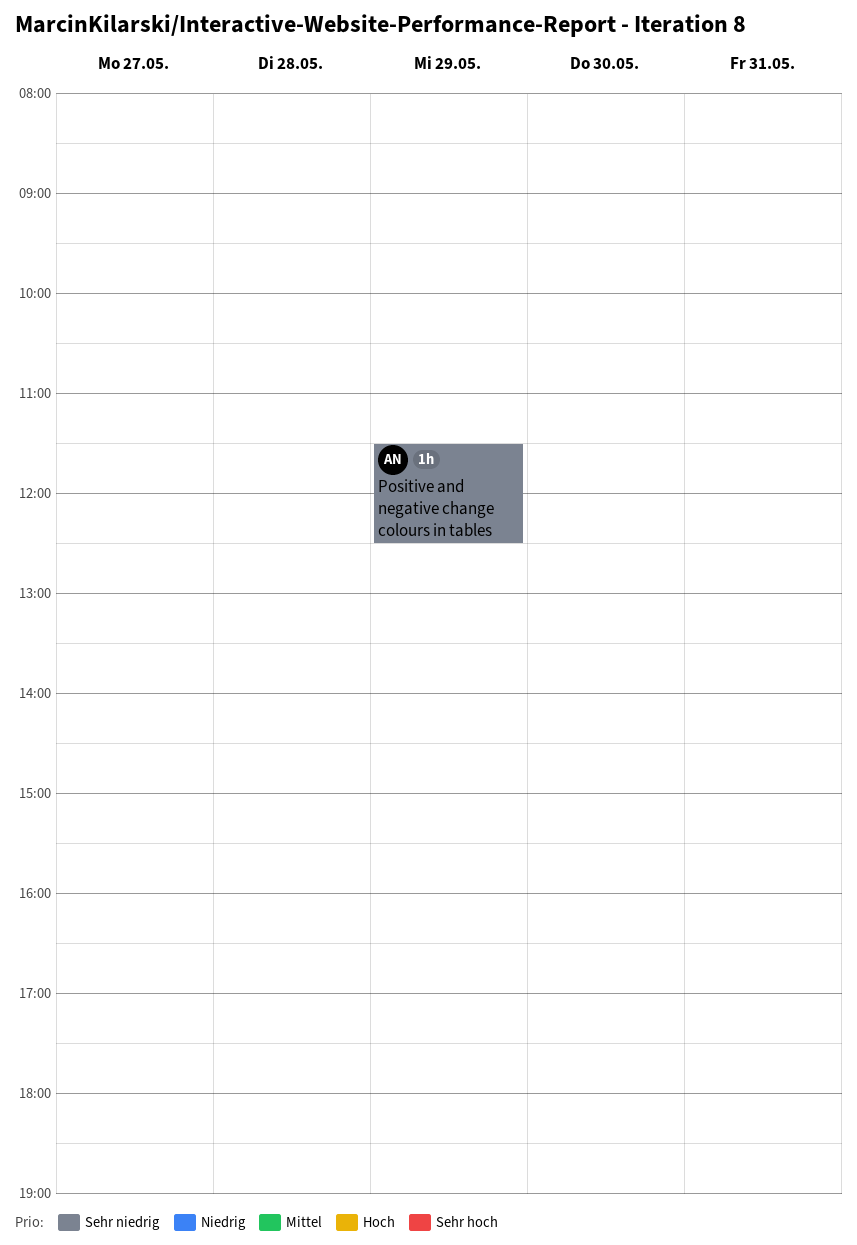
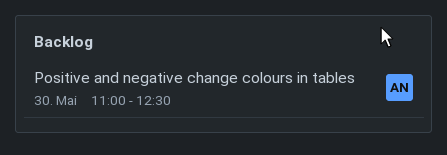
Positive and negative change colours in tables, day: May 29 -> May 30
Positive and negative change colours in tables, begins: 11:30 -> 11:00

